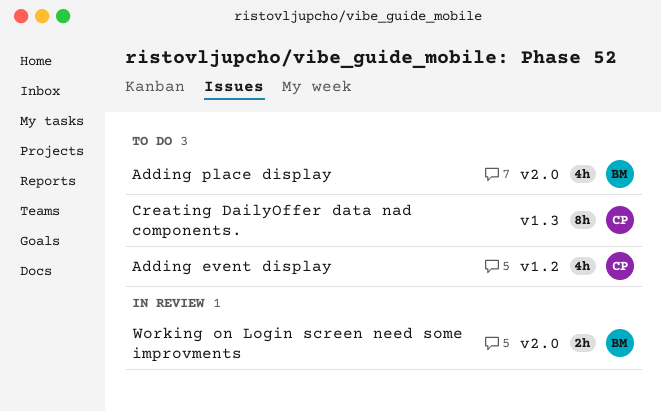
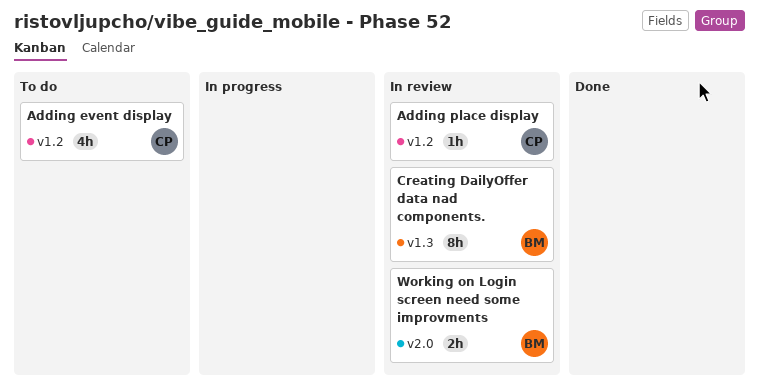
Adding place display, status: To do -> In review
Adding place display, owner: BM -> CP
Adding place display, label: v2.0 -> v1.2
Adding place display, estimate: 4h -> 1h
Creating DailyOffer data nad components., status: To do -> In review
Creating DailyOffer data nad components., owner: CP -> BM

